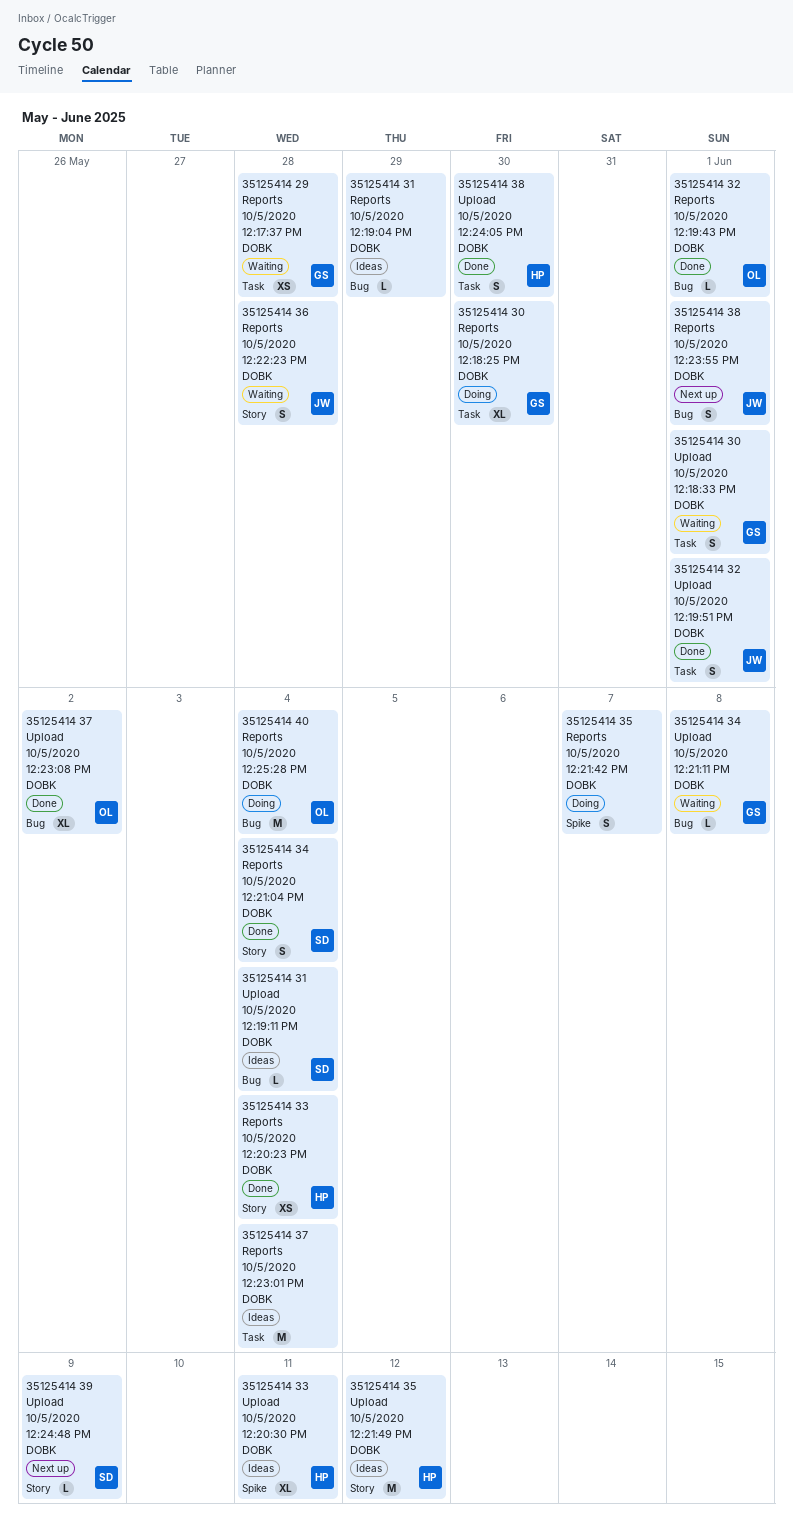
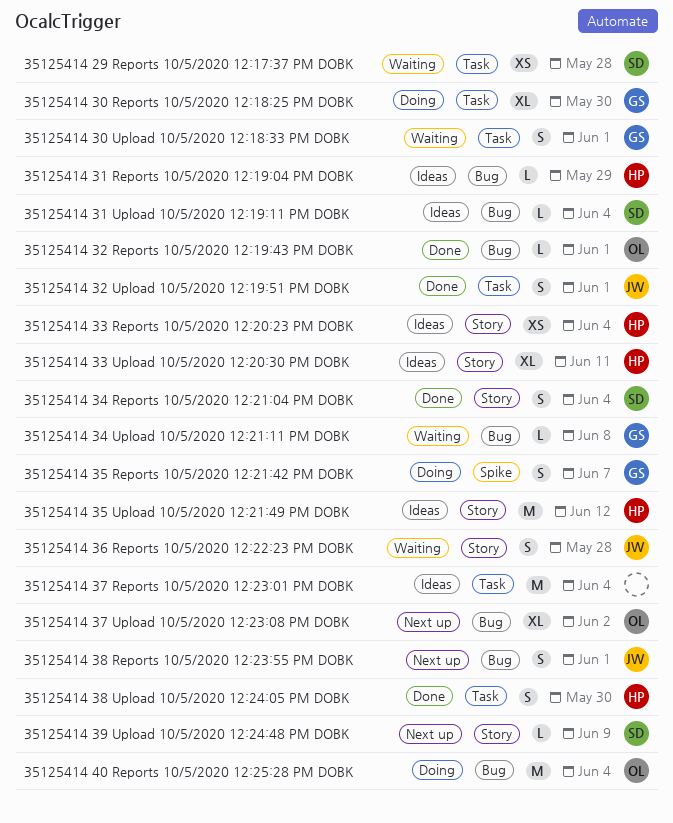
35125414 29 Reports 10/5/2020 12:17:37 PM DOBK, owner: GS -> SD
35125414 31 Reports 10/5/2020 12:19:04 PM DOBK, owner: none -> HP
35125414 33 Reports 10/5/2020 12:20:23 PM DOBK, status: Done -> Ideas
35125414 33 Upload 10/5/2020 12:20:30 PM DOBK, label: Spike -> Story
35125414 35 Reports 10/5/2020 12:21:42 PM DOBK, owner: none -> GS
35125414 37 Upload 10/5/2020 12:23:08 PM DOBK, status: Done -> Next up

